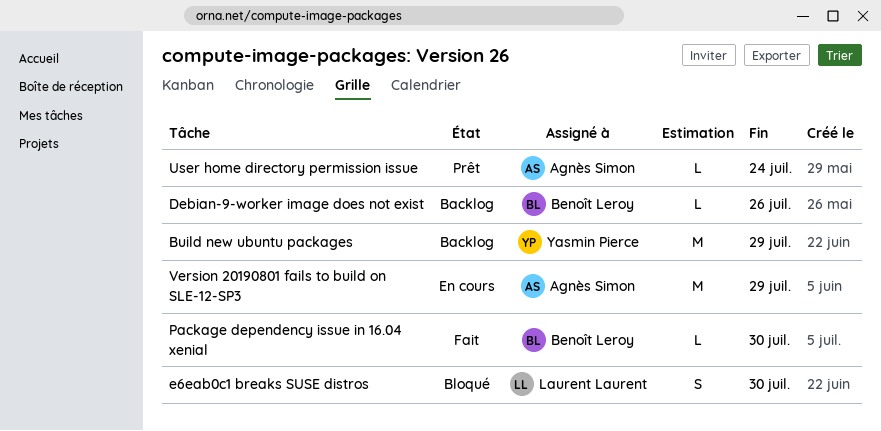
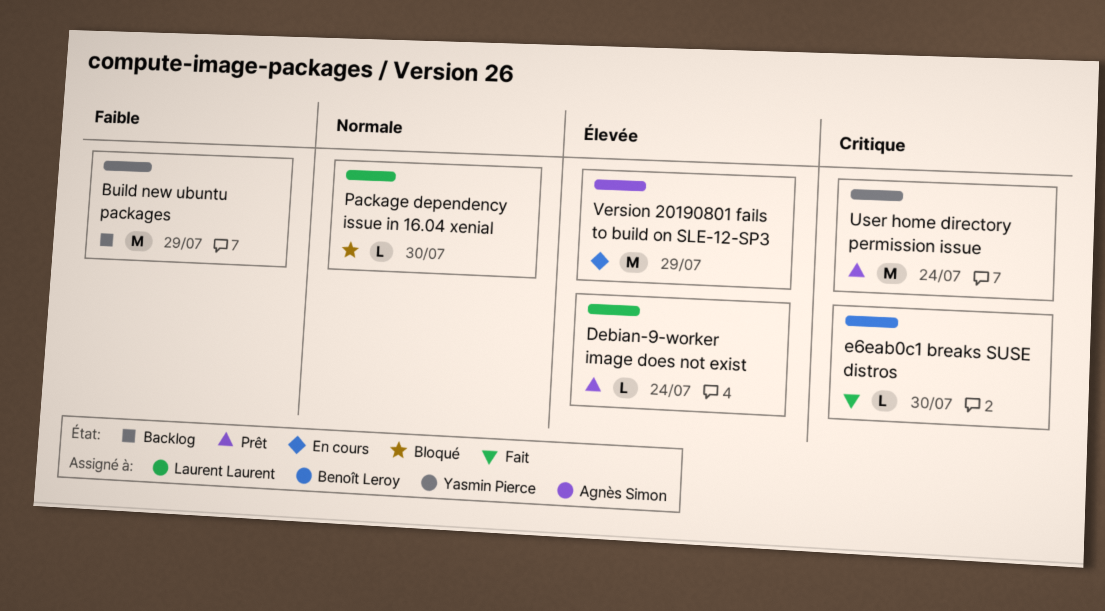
Debian-9-worker image does not exist, status: Backlog -> Prêt
Debian-9-worker image does not exist, owner: Benoît Leroy -> Laurent Laurent
Debian-9-worker image does not exist, due: Jul 26 -> Jul 24
e6eab0c1 breaks SUSE distros, status: Bloqué -> Fait
e6eab0c1 breaks SUSE distros, owner: Laurent Laurent -> Benoît Leroy
e6eab0c1 breaks SUSE distros, estimate: S -> L
Package dependency issue in 16.04 xenial, status: Fait -> Bloqué
Package dependency issue in 16.04 xenial, owner: Benoît Leroy -> Laurent Laurent
User home directory permission issue, owner: Agnès Simon -> Yasmin Pierce
User home directory permission issue, estimate: L -> M

